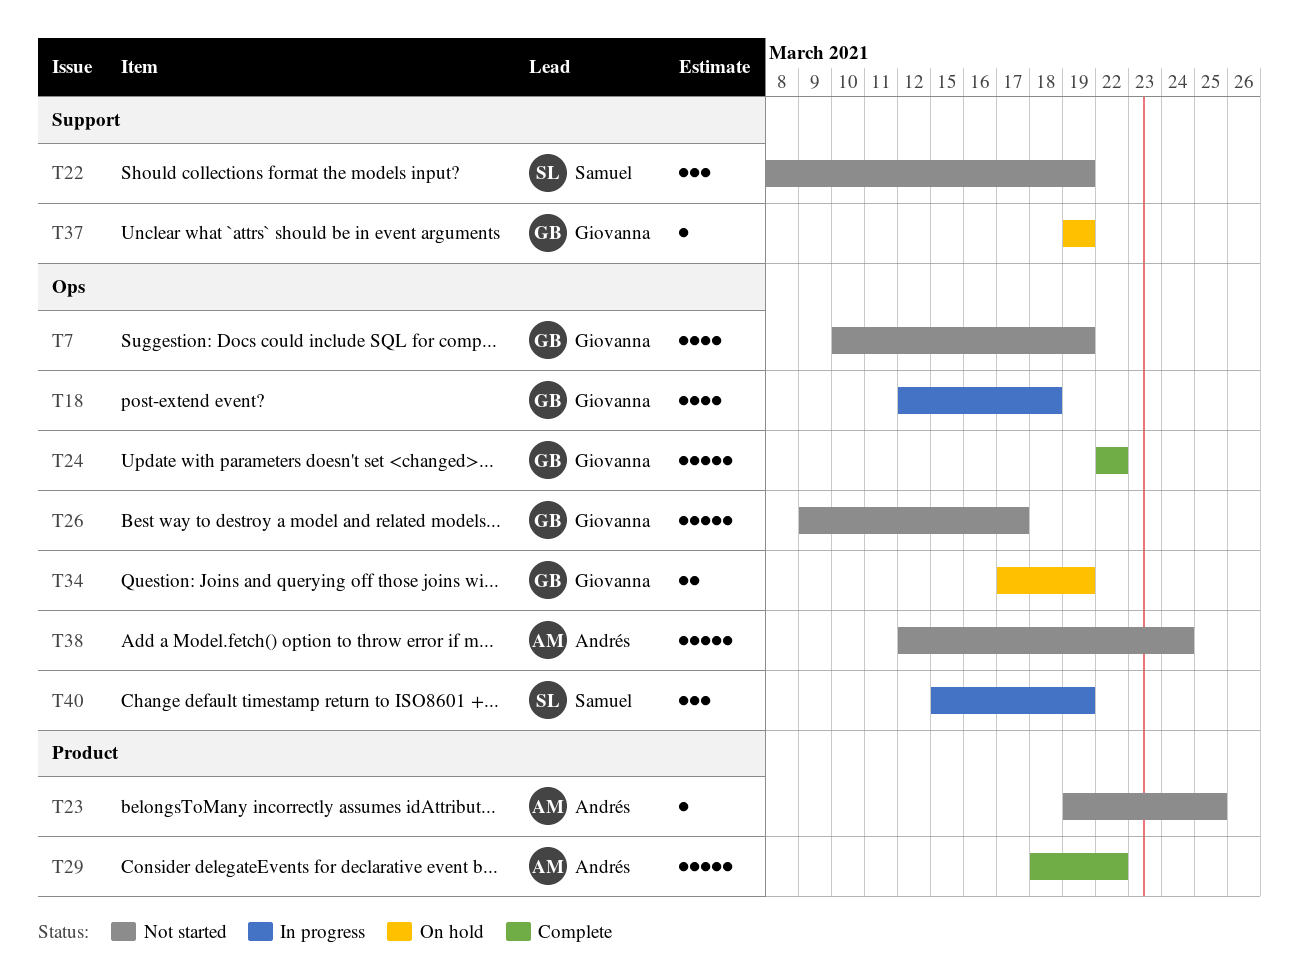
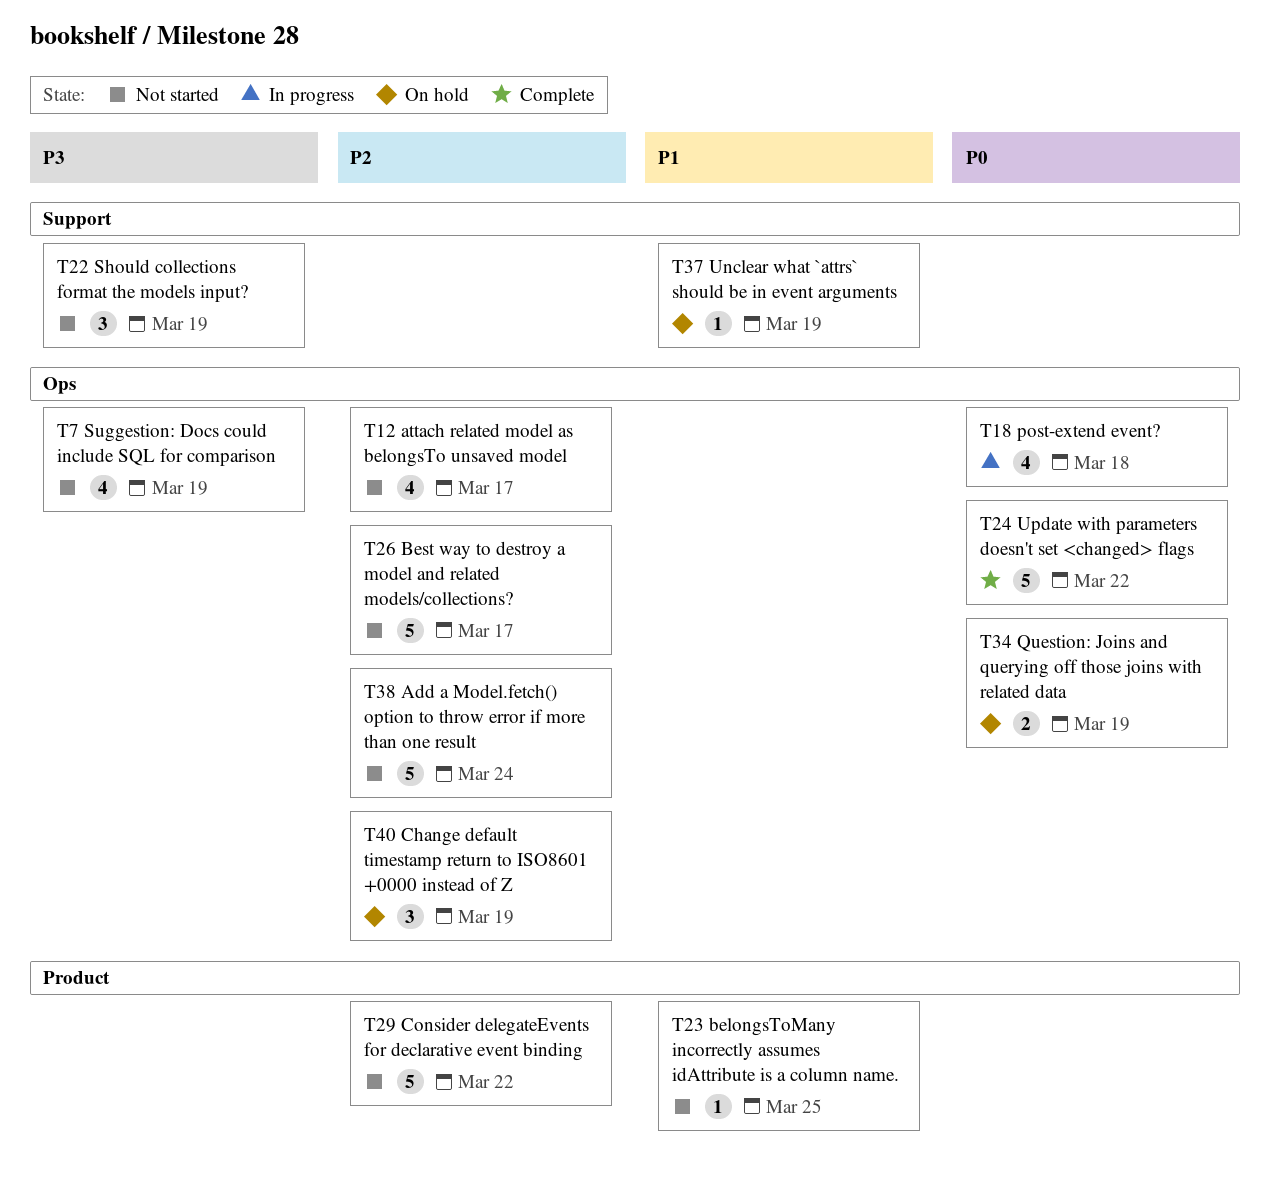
T12: none -> present
T29, status: Complete -> Not started
T40, status: In progress -> On hold

